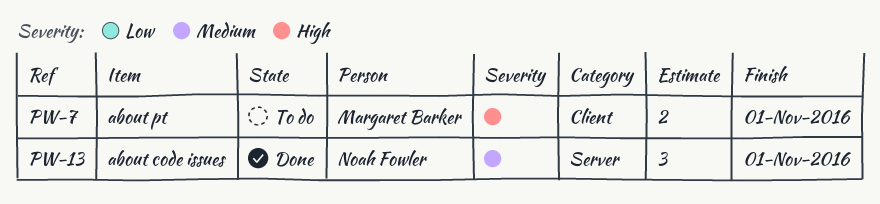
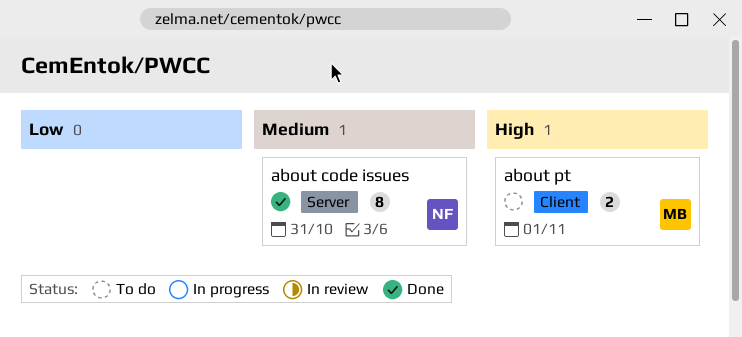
about code issues, estimate: 3 -> 8
about code issues, due: Nov 1 -> Oct 31

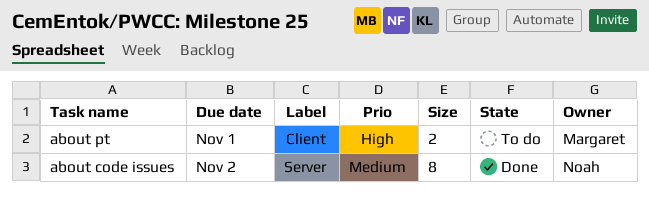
about code issues, due: Oct 31 -> Nov 2

